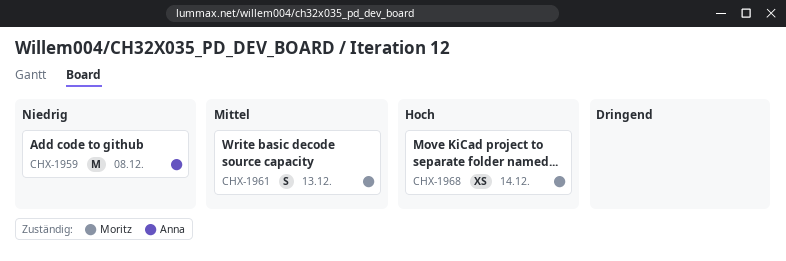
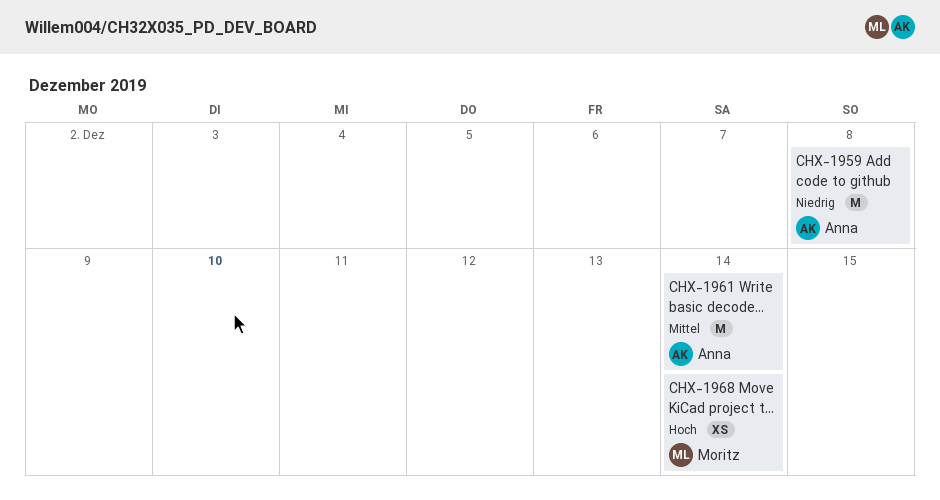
CHX-1961, owner: Moritz -> Anna
CHX-1961, estimate: S -> M
CHX-1961, due: Dec 13 -> Dec 14

